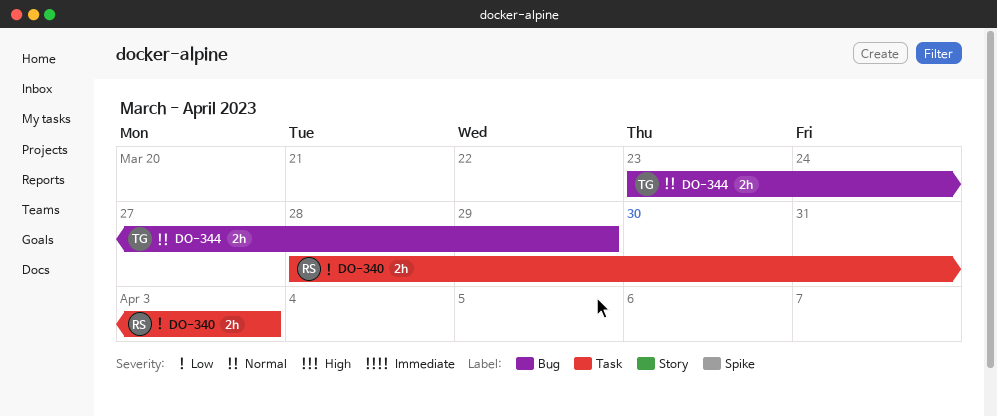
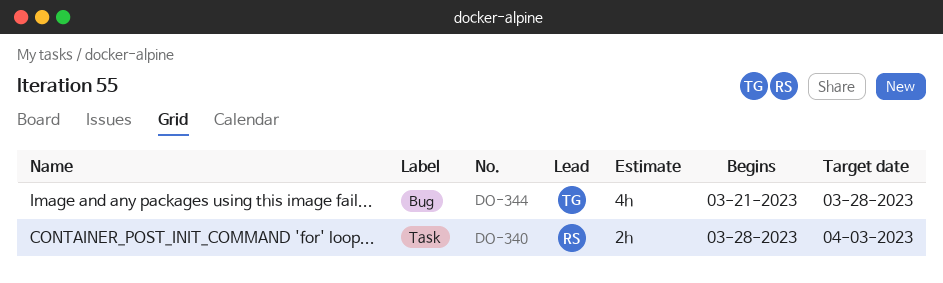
DO-344, estimate: 2h -> 4h
DO-344, start: Mar 23 -> Mar 21
DO-344, due: Mar 29 -> Mar 28

